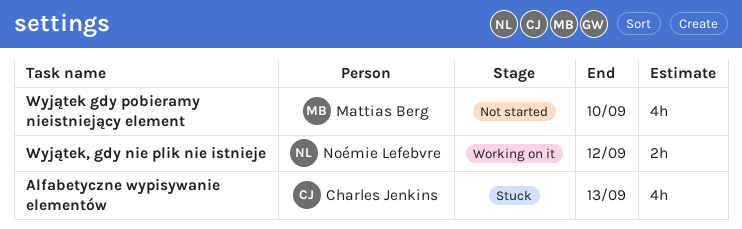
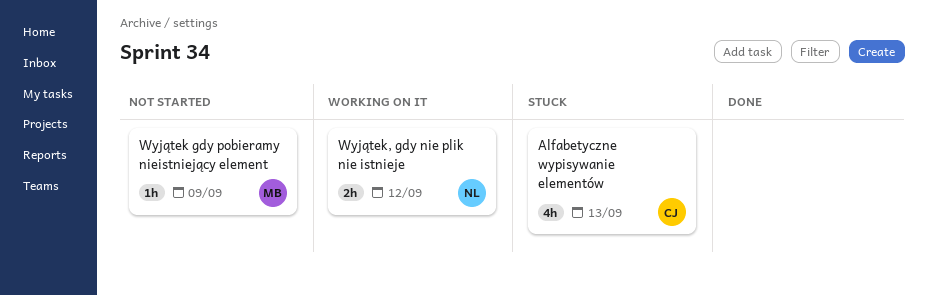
Wyjątek gdy pobieramy nieistniejący element, estimate: 4h -> 1h
Wyjątek gdy pobieramy nieistniejący element, due: Sep 10 -> Sep 9

